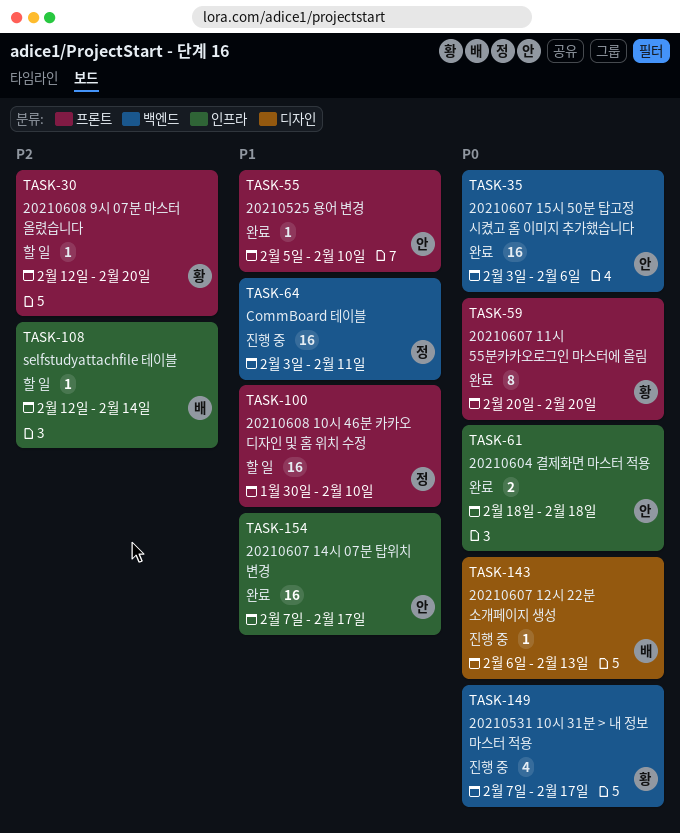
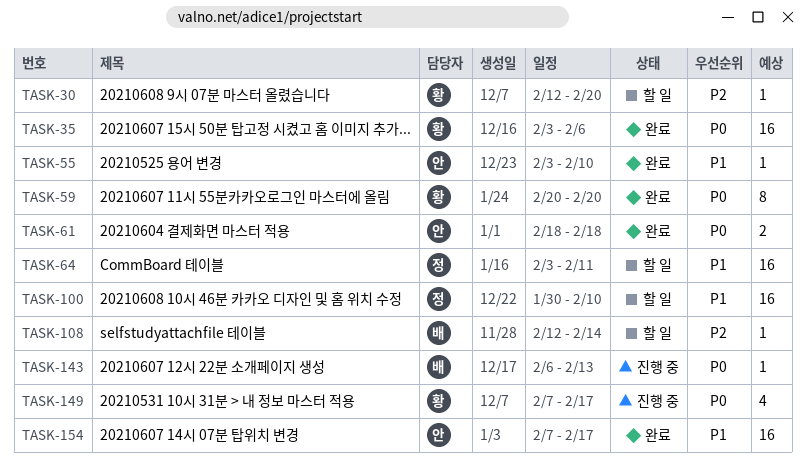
TASK-35, owner: 안 -> 황
TASK-55, start: Feb 5 -> Feb 3
TASK-64, status: 진행 중 -> 할 일

